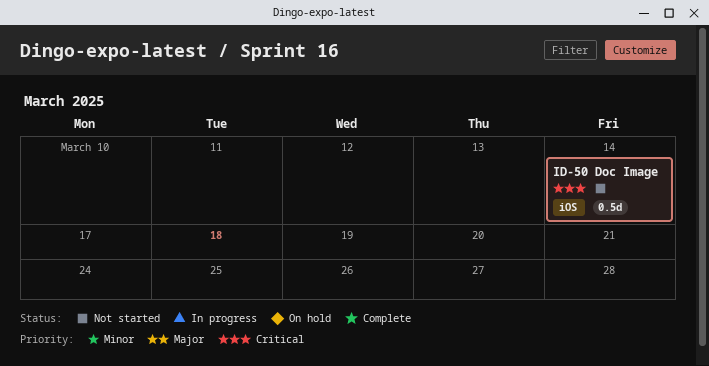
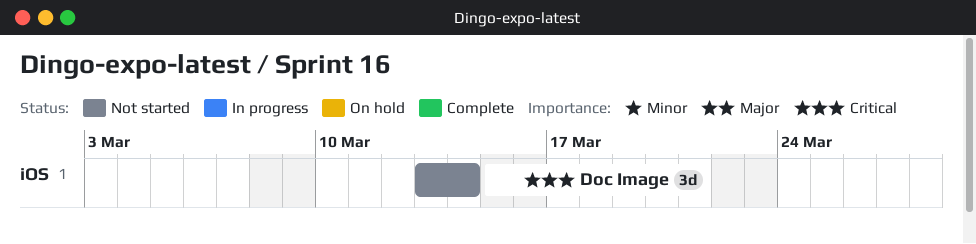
Doc Image, estimate: 0.5d -> 3d

